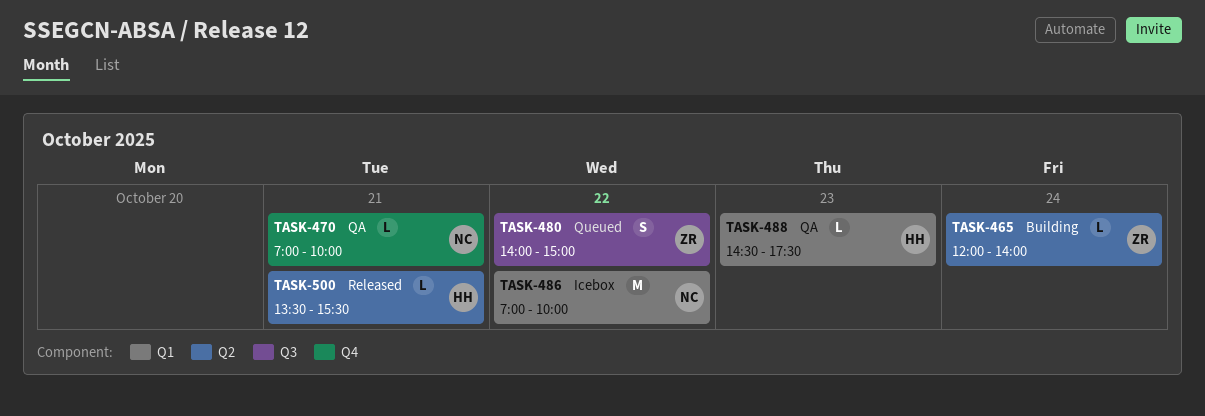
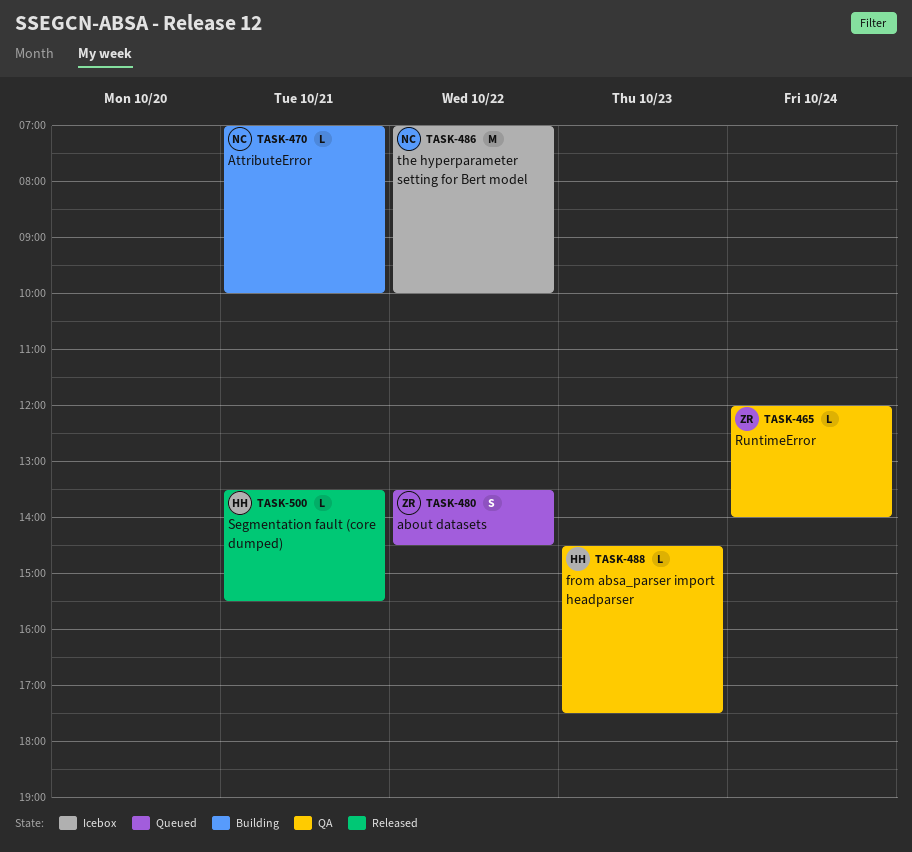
TASK-465, status: Building -> QA
TASK-470, status: QA -> Building
TASK-480, begins: 14:00 -> 13:30
TASK-480, ends: 15:00 -> 14:30

